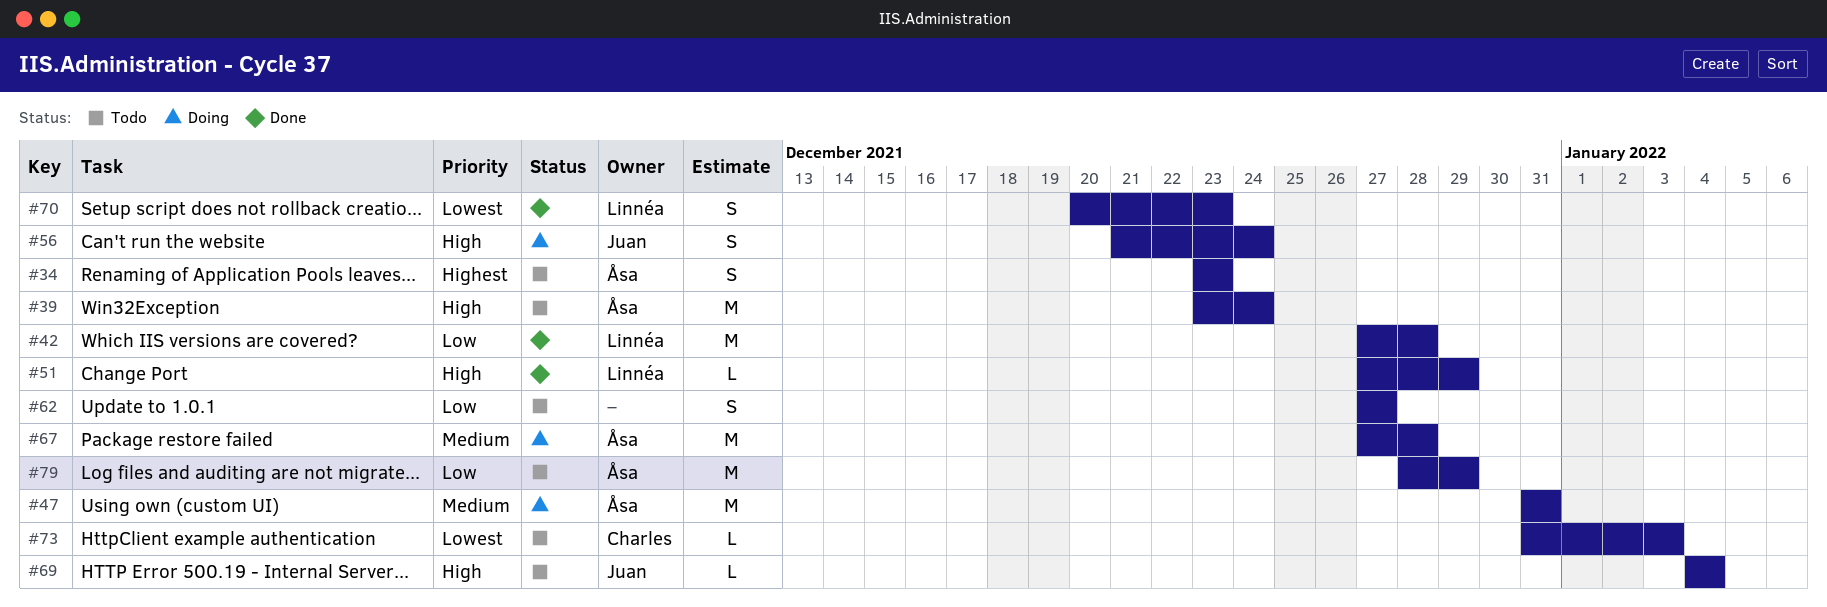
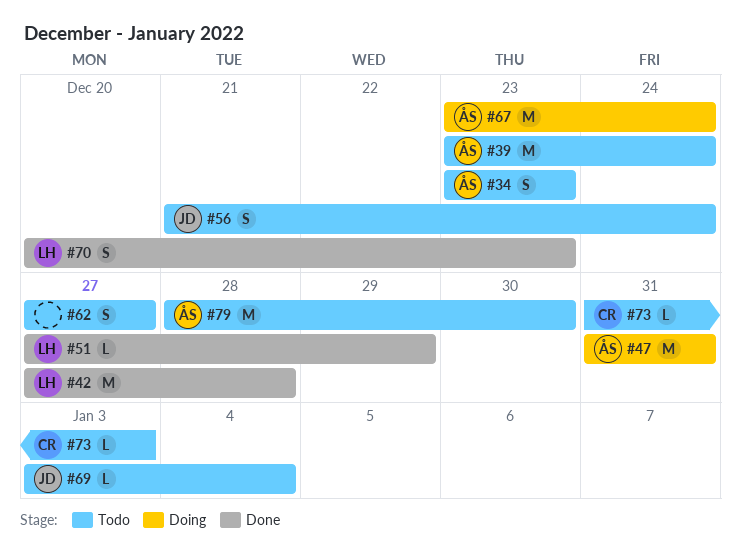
#56, status: Doing -> Todo
#67, start: Dec 27 -> Dec 23
#67, due: Dec 28 -> Dec 24
#69, start: Jan 4 -> Jan 3
#79, due: Dec 29 -> Dec 30

